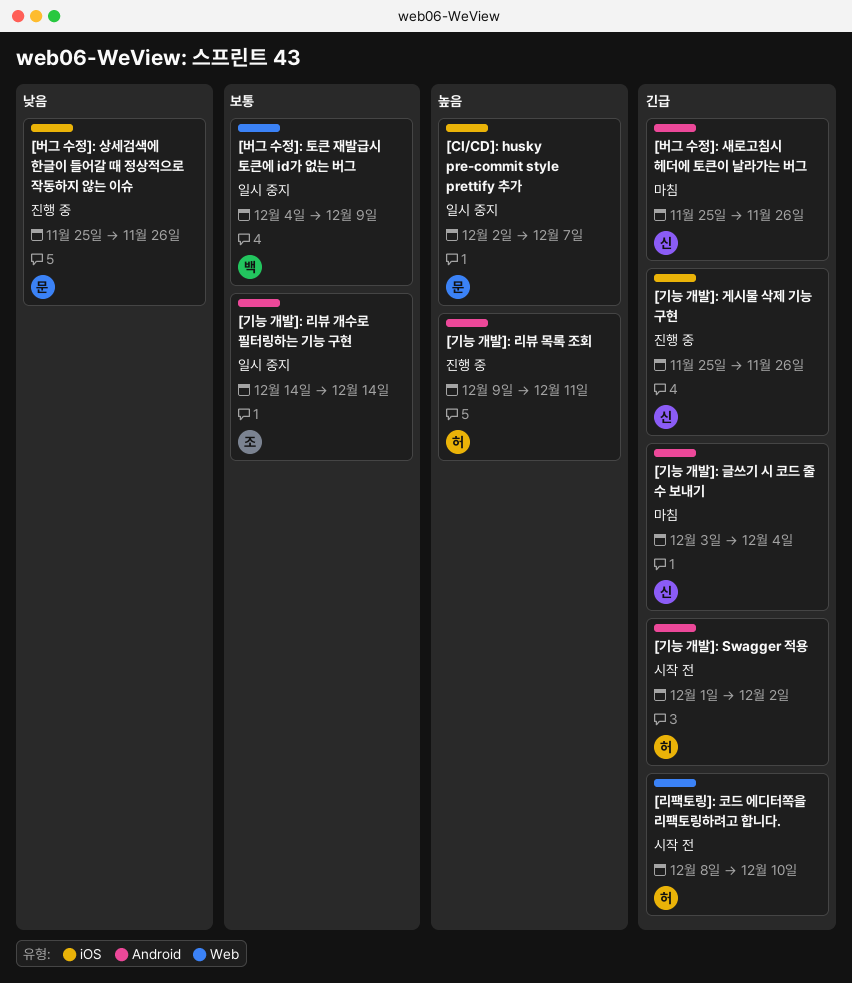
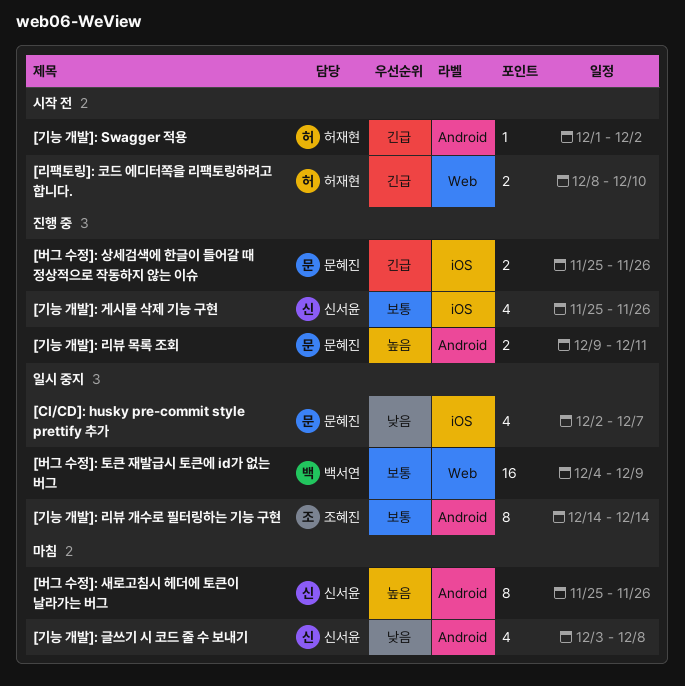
[CI/CD]: husky pre-commit style prettify 추가, priority: 높음 -> 낮음
[기능 개발]: 게시물 삭제 기능 구현, priority: 긴급 -> 보통
[기능 개발]: 글쓰기 시 코드 줄 수 보내기, priority: 긴급 -> 낮음
[기능 개발]: 글쓰기 시 코드 줄 수 보내기, due: Dec 4 -> Dec 8
[기능 개발]: 리뷰 목록 조회, owner: 허재현 -> 문혜진
[버그 수정]: 상세검색에 한글이 들어갈 때 정상적으로 작동하지 않는 이슈, priority: 낮음 -> 긴급
[버그 수정]: 새로고침시 헤더에 토큰이 날라가는 버그, priority: 긴급 -> 높음

